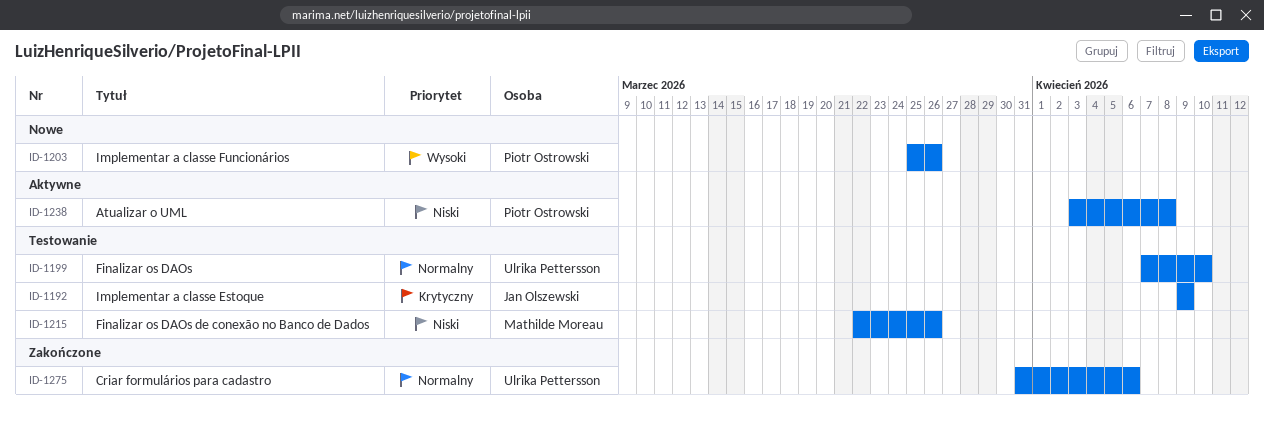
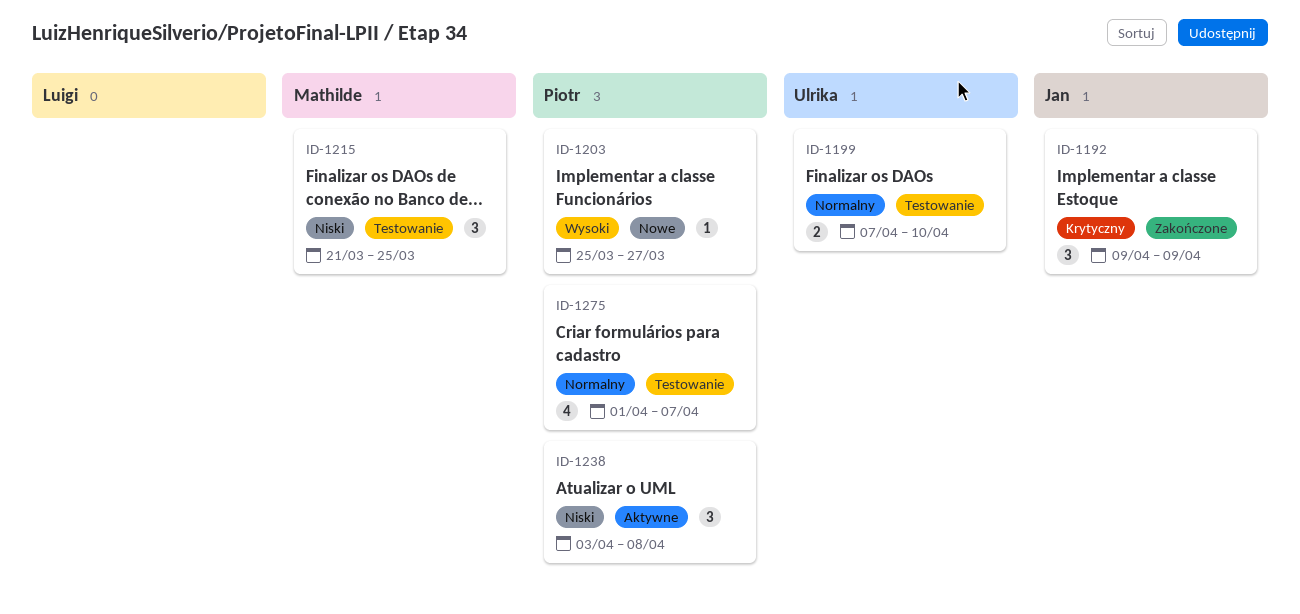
ID-1192, status: Testowanie -> Zakończone
ID-1203, due: Mar 26 -> Mar 27
ID-1215, start: Mar 22 -> Mar 21
ID-1215, due: Mar 26 -> Mar 25
ID-1275, status: Zakończone -> Testowanie
ID-1275, owner: Ulrika Pettersson -> Piotr Ostrowski
ID-1275, start: Mar 31 -> Apr 1
ID-1275, due: Apr 6 -> Apr 7

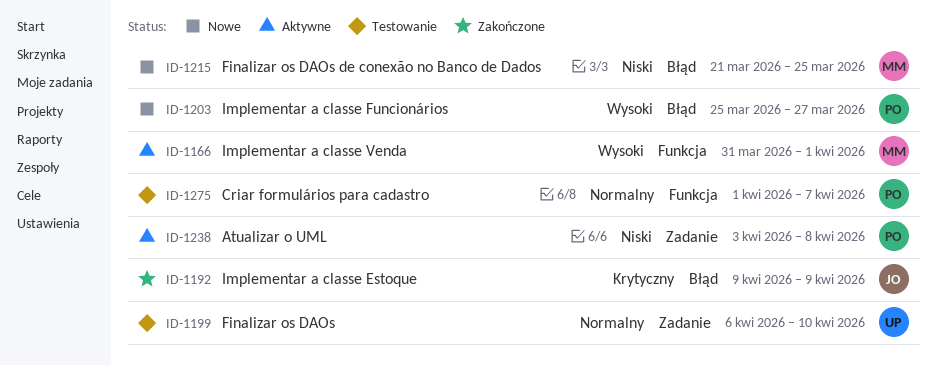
ID-1166: none -> present
ID-1199, start: Apr 7 -> Apr 6
ID-1215, status: Testowanie -> Nowe

